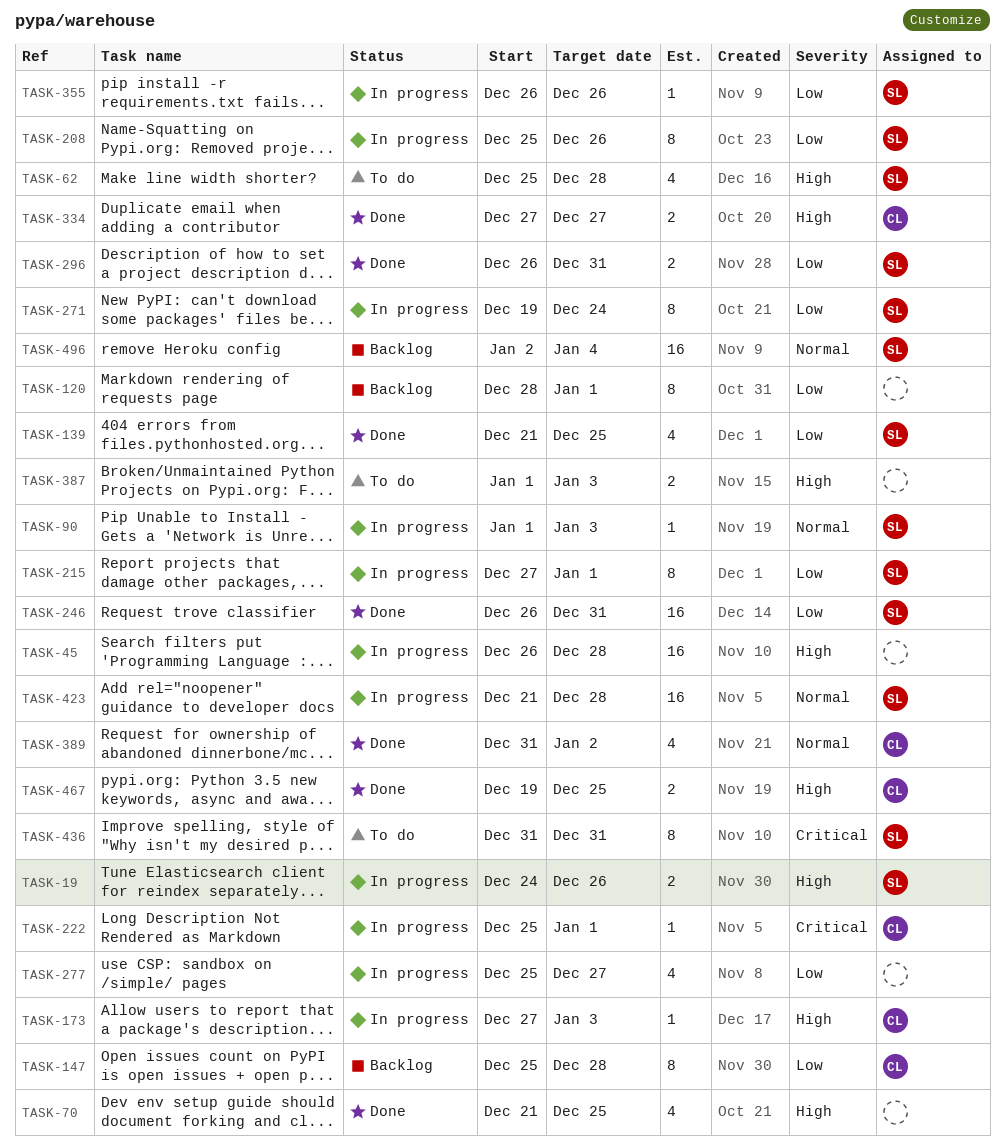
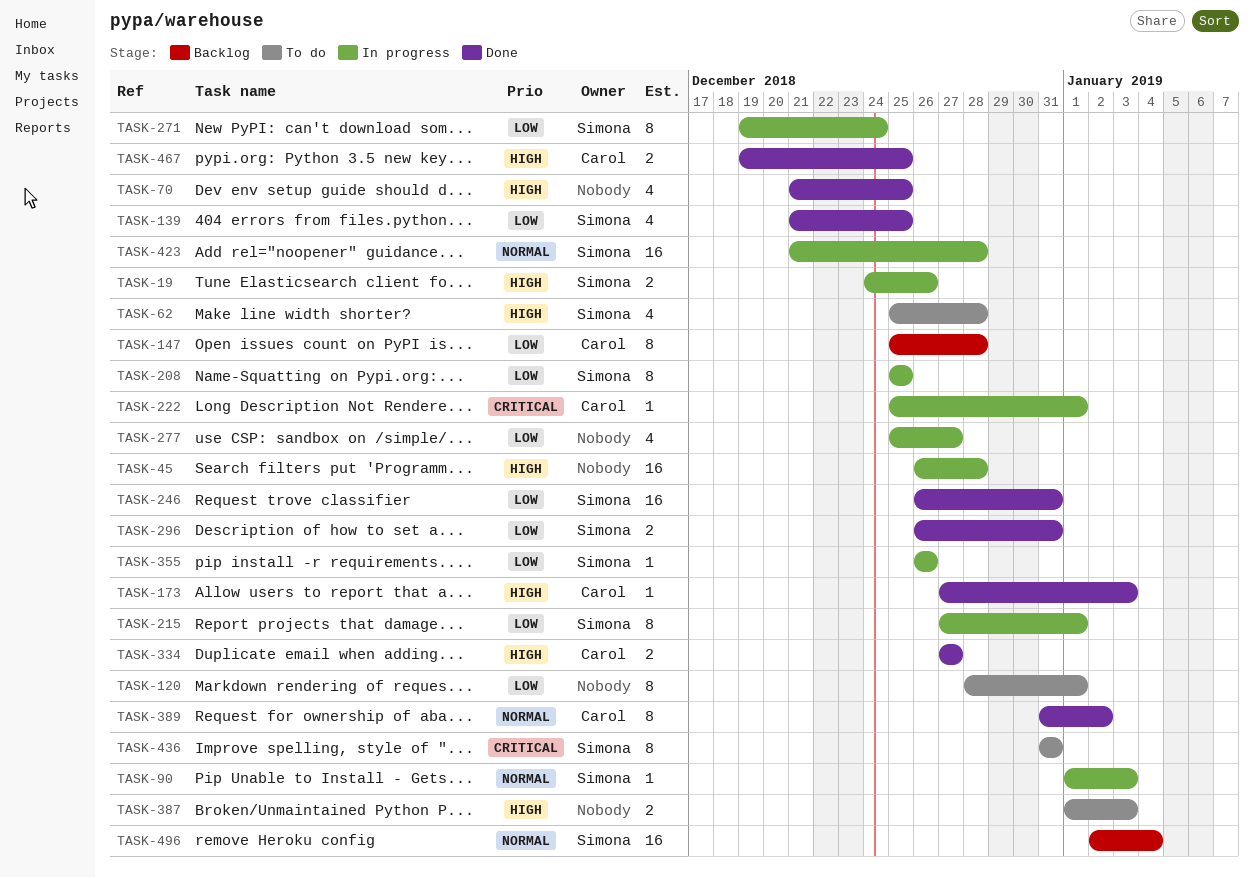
TASK-120, status: Backlog -> To do
TASK-173, status: In progress -> Done
TASK-208, due: Dec 26 -> Dec 25
TASK-389, estimate: 4 -> 8

